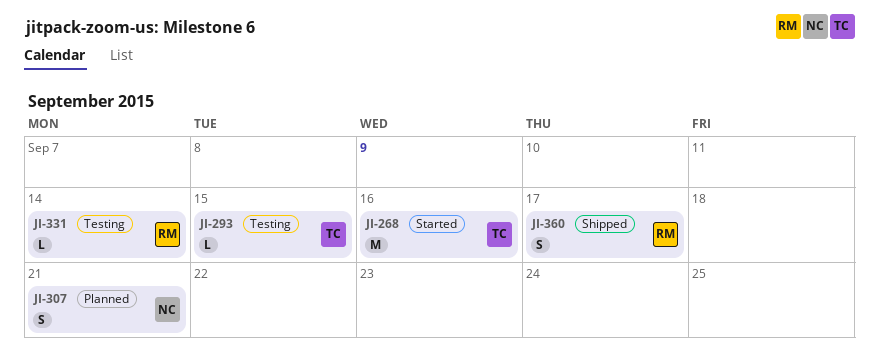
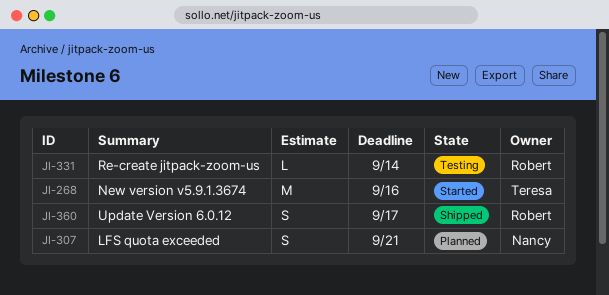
JI-293: present -> none

